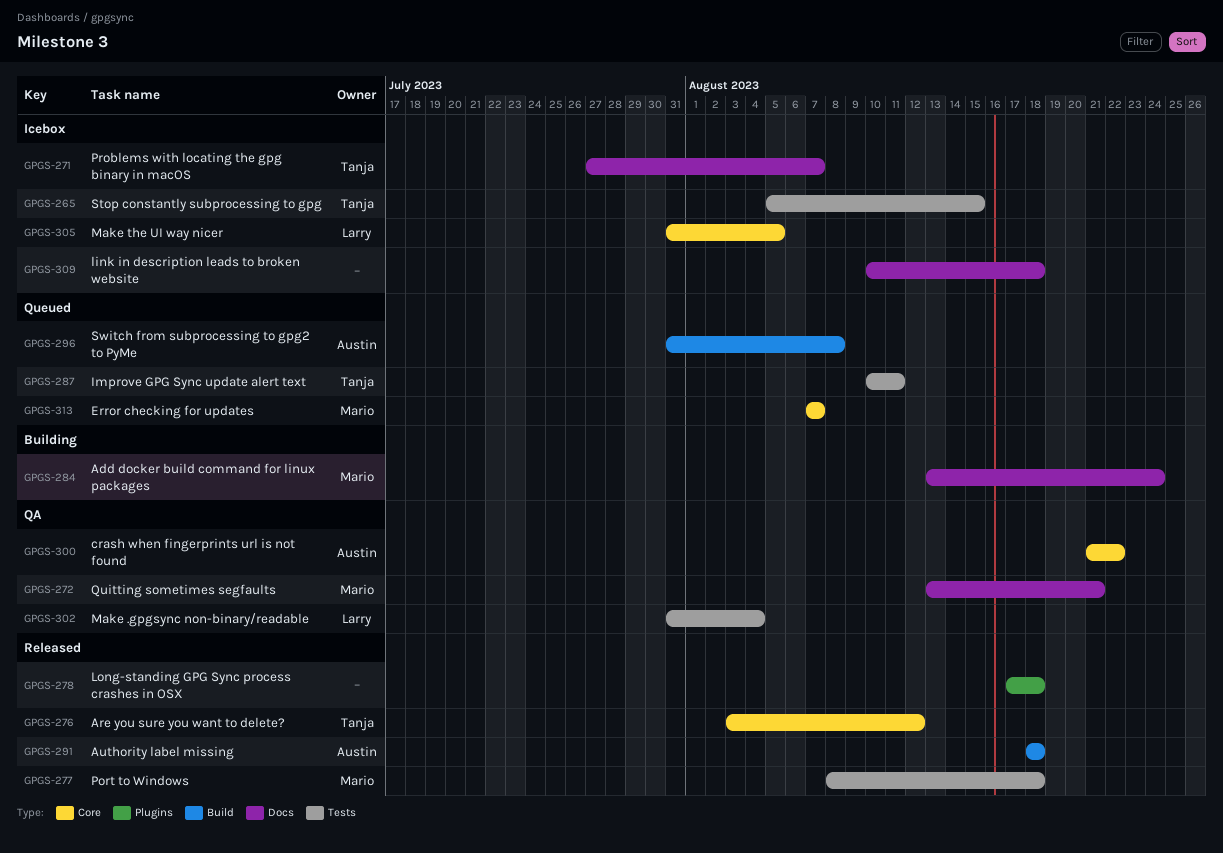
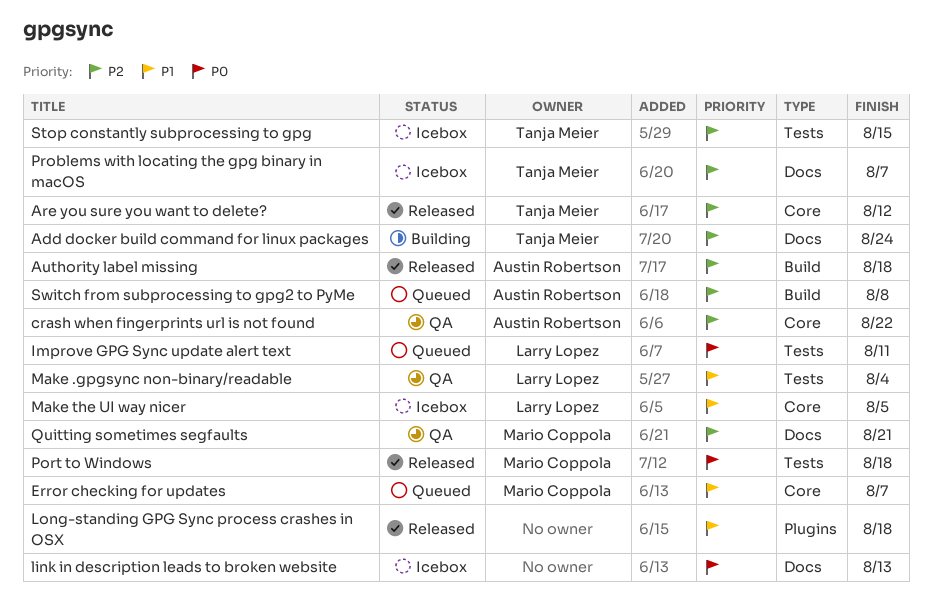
Add docker build command for linux packages, owner: Mario Coppola -> Tanja Meier
Improve GPG Sync update alert text, owner: Tanja Meier -> Larry Lopez
link in description leads to broken website, due: Aug 18 -> Aug 13

